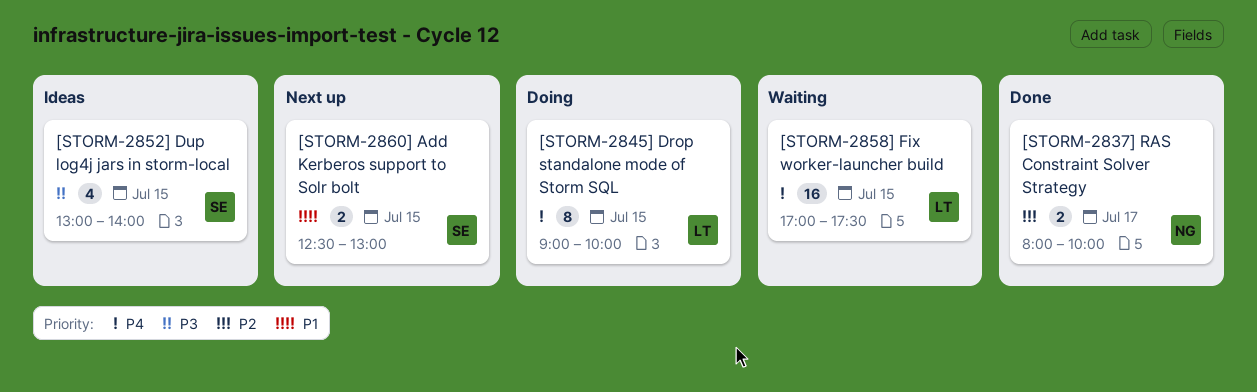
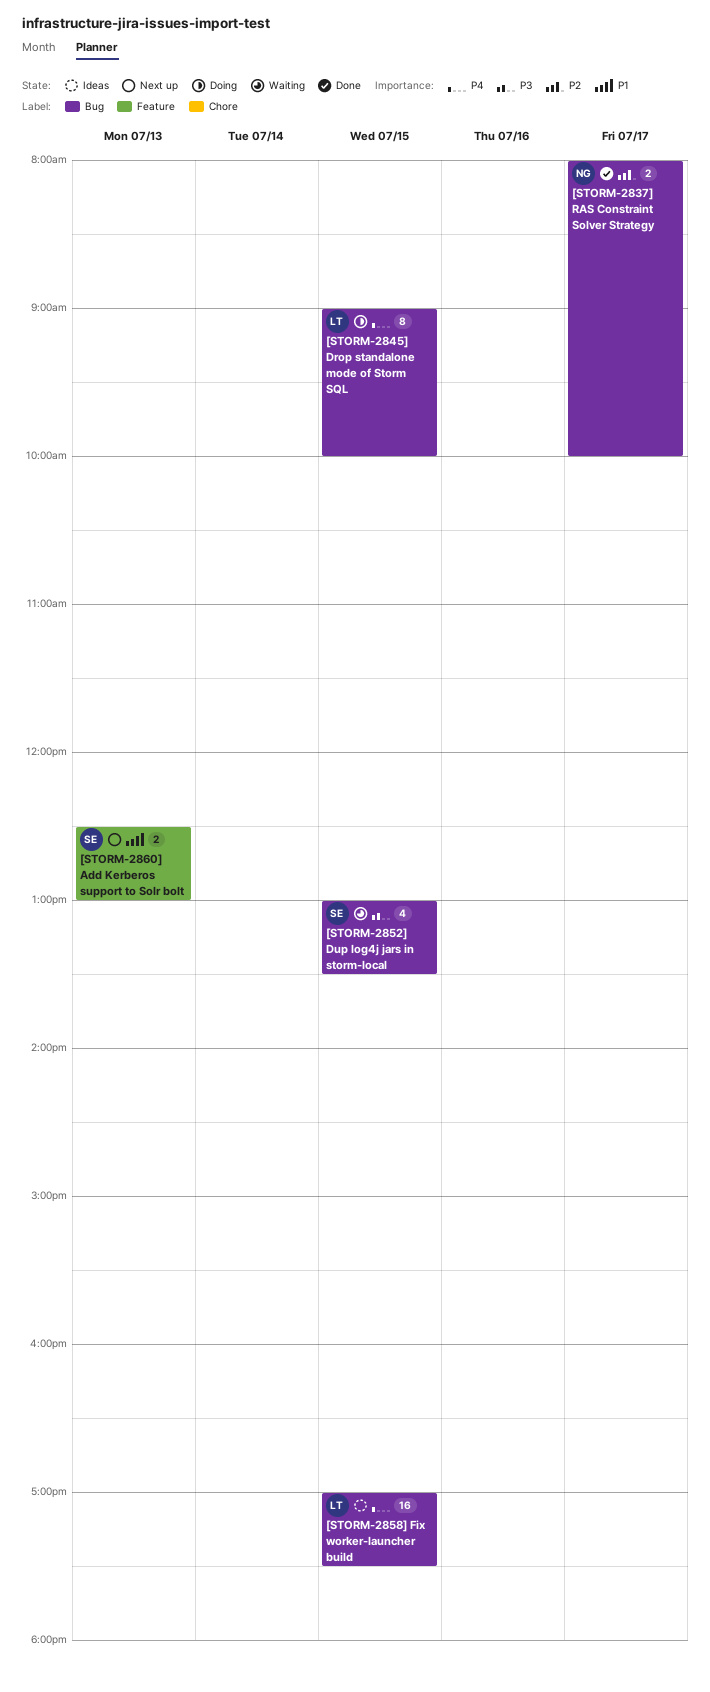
[STORM-2852] Dup log4j jars in storm-local, status: Ideas -> Waiting
[STORM-2852] Dup log4j jars in storm-local, ends: 14:00 -> 13:30
[STORM-2858] Fix worker-launcher build, status: Waiting -> Ideas
[STORM-2860] Add Kerberos support to Solr bolt, day: Jul 15 -> Jul 13

